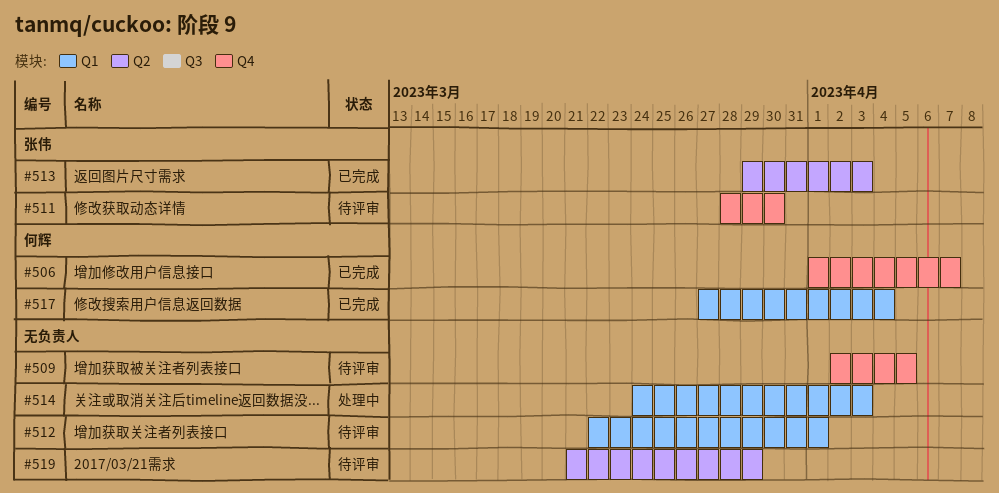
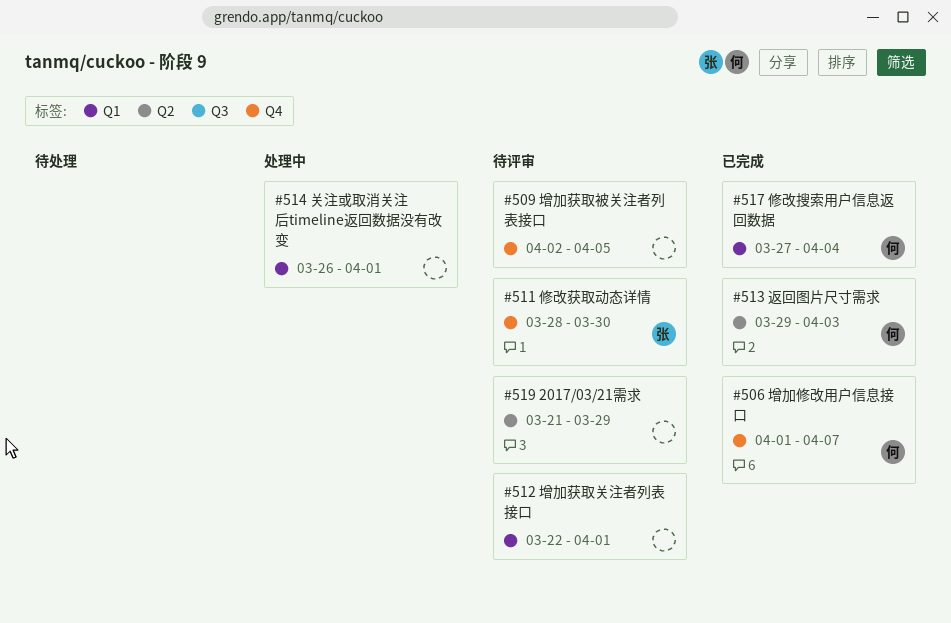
#513, owner: 张伟 -> 何辉
#514, start: Mar 24 -> Mar 26
#514, due: Apr 3 -> Apr 1

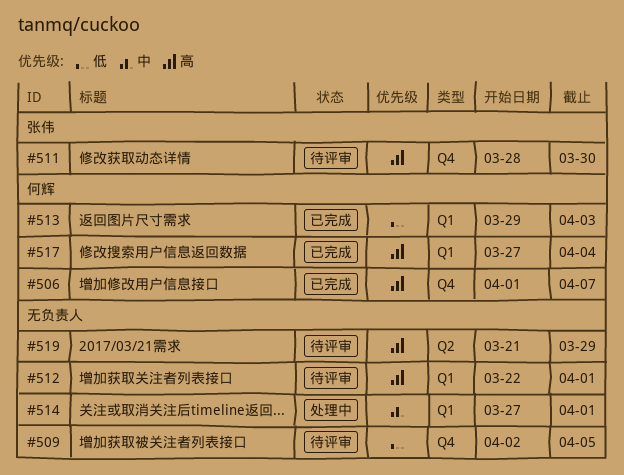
#513, label: Q2 -> Q1
#514, start: Mar 26 -> Mar 27

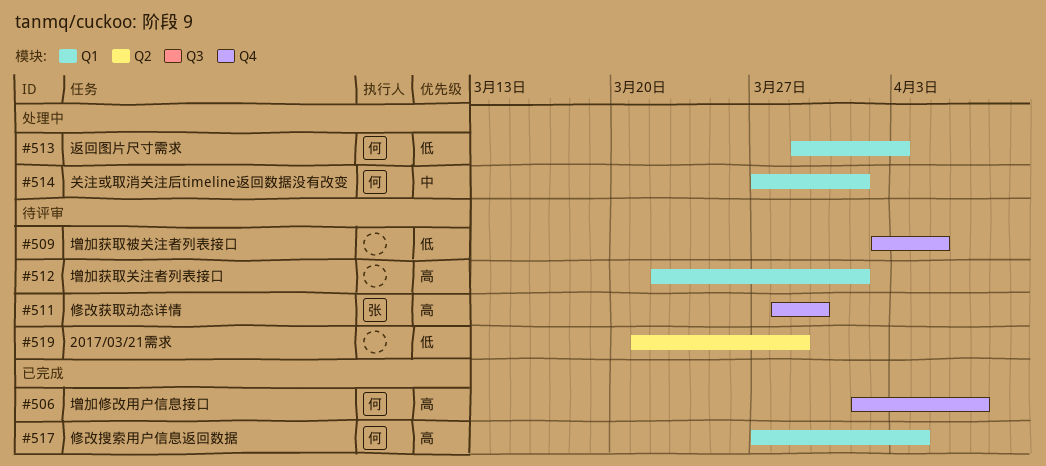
#513, status: 已完成 -> 处理中
#514, owner: none -> 何辉
#519, priority: 高 -> 低

